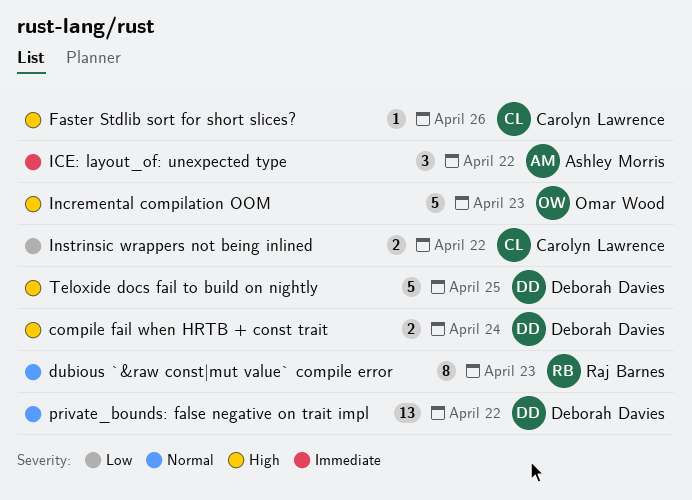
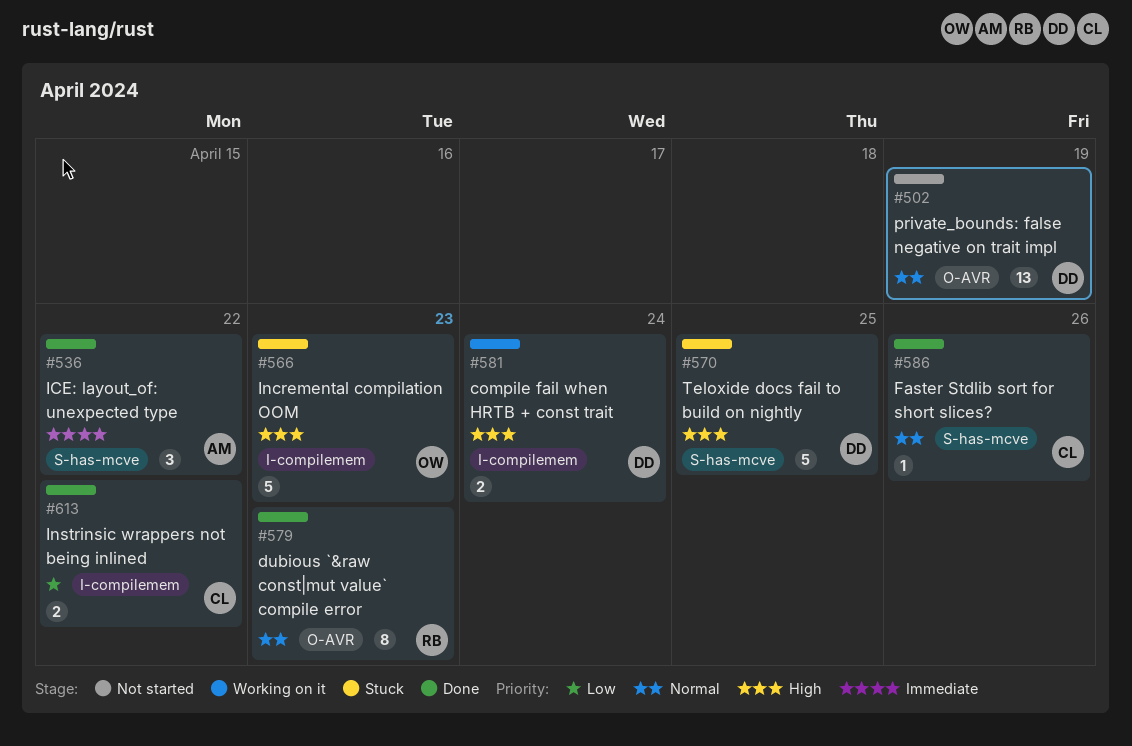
Faster Stdlib sort for short slices?, priority: High -> Normal
private_bounds: false negative on trait impl, due: Apr 22 -> Apr 19

